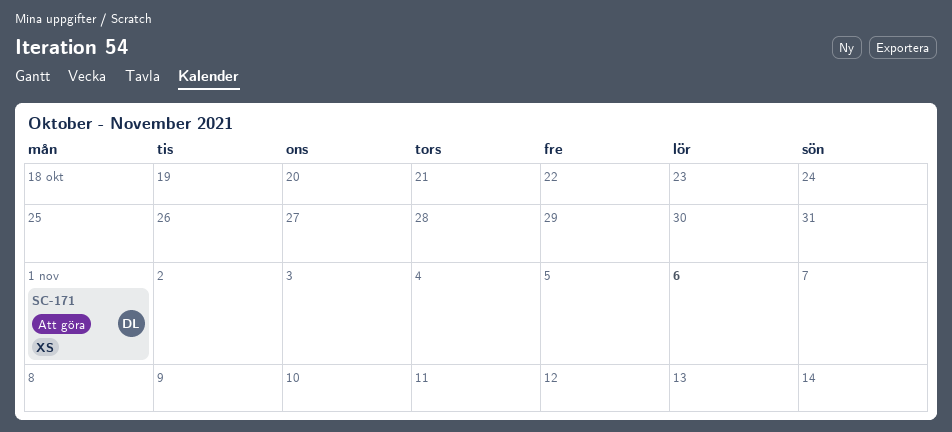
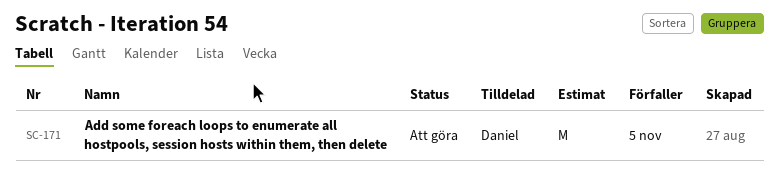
SC-171, estimate: XS -> M
SC-171, due: Nov 1 -> Nov 5

